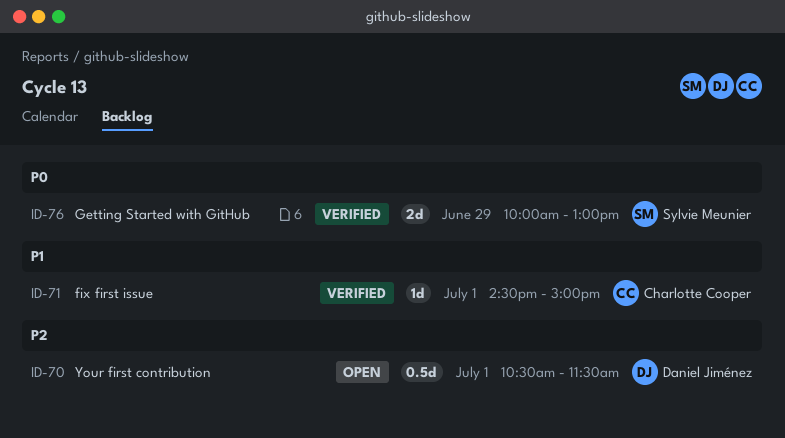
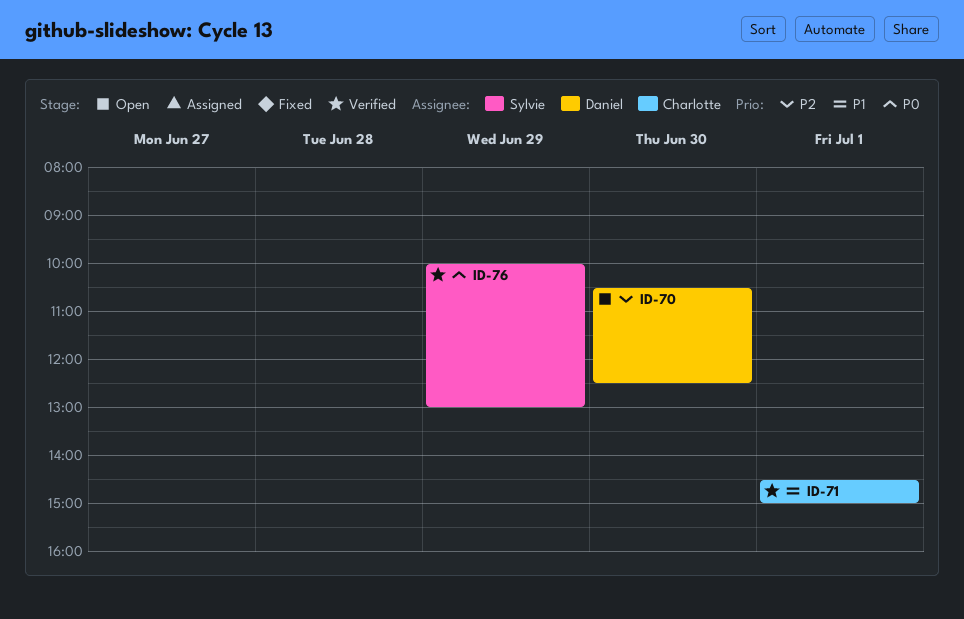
ID-70, day: Jul 1 -> Jun 30
ID-70, ends: 11:30 -> 12:30

